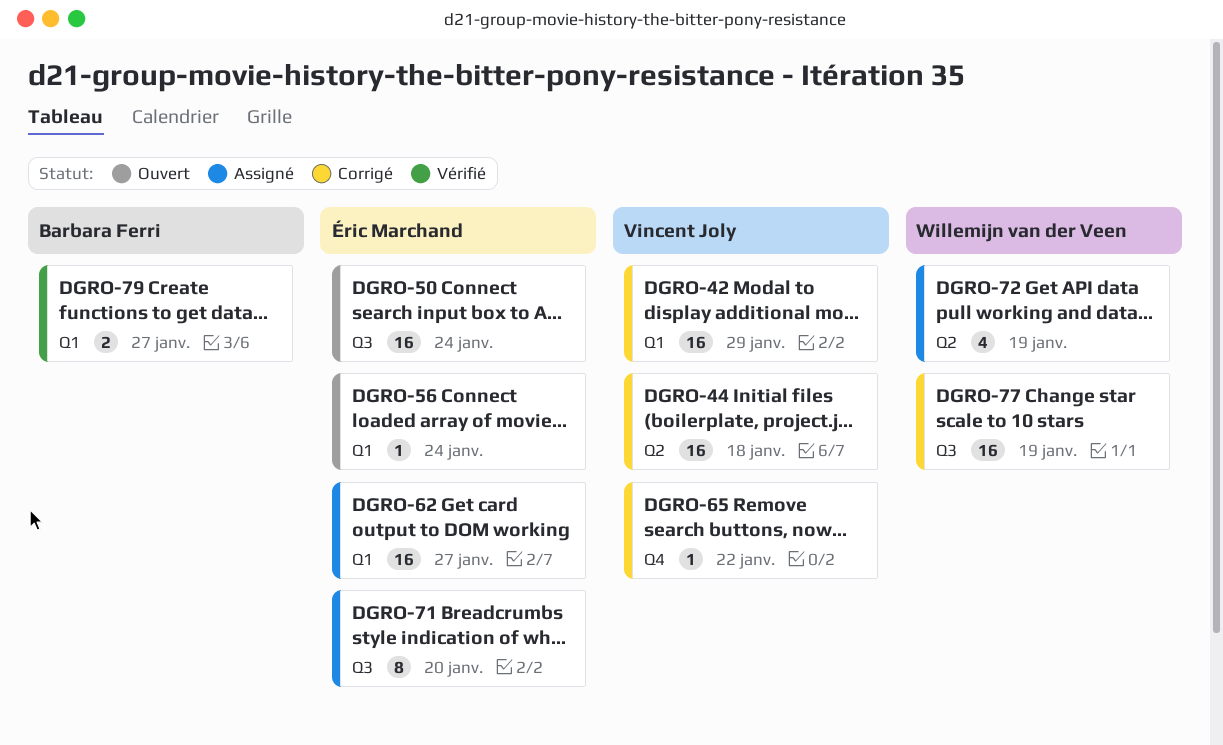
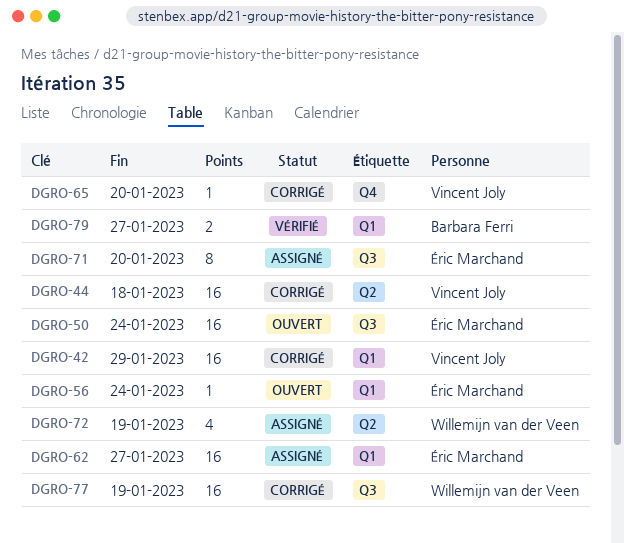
DGRO-65, due: Jan 22 -> Jan 20

